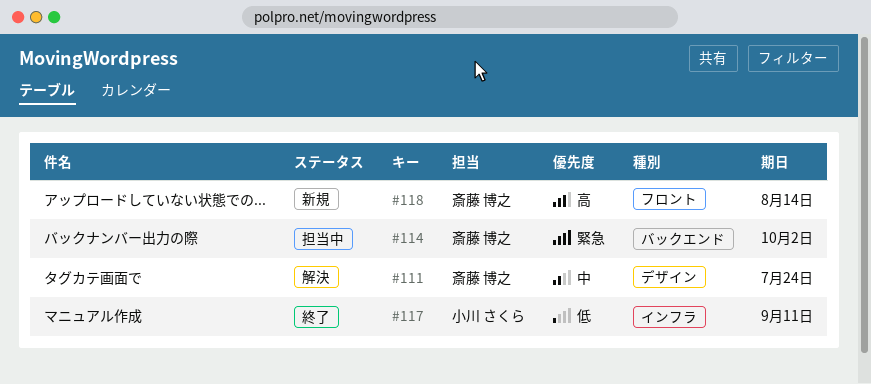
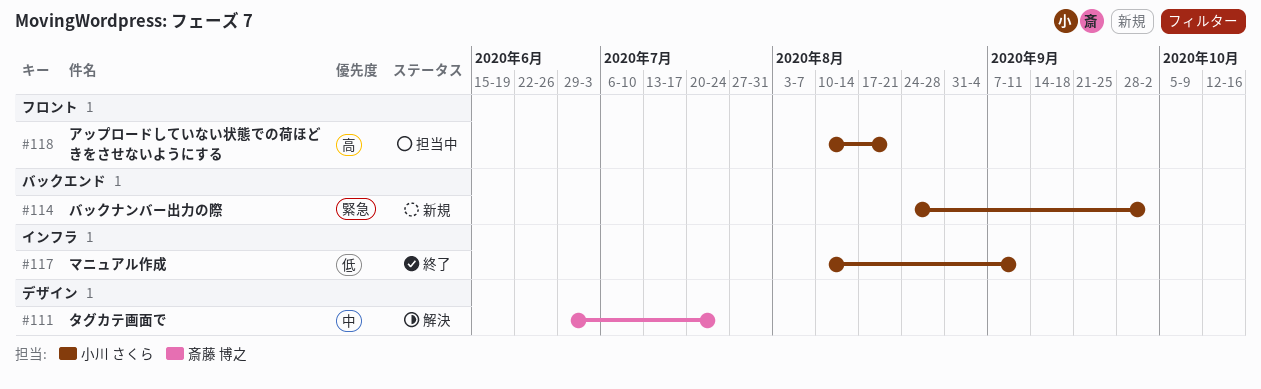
#114, status: 担当中 -> 新規
#114, owner: 斎藤 博之 -> 小川 さくら
#118, status: 新規 -> 担当中
#118, owner: 斎藤 博之 -> 小川 さくら
#118, due: Aug 14 -> Aug 21

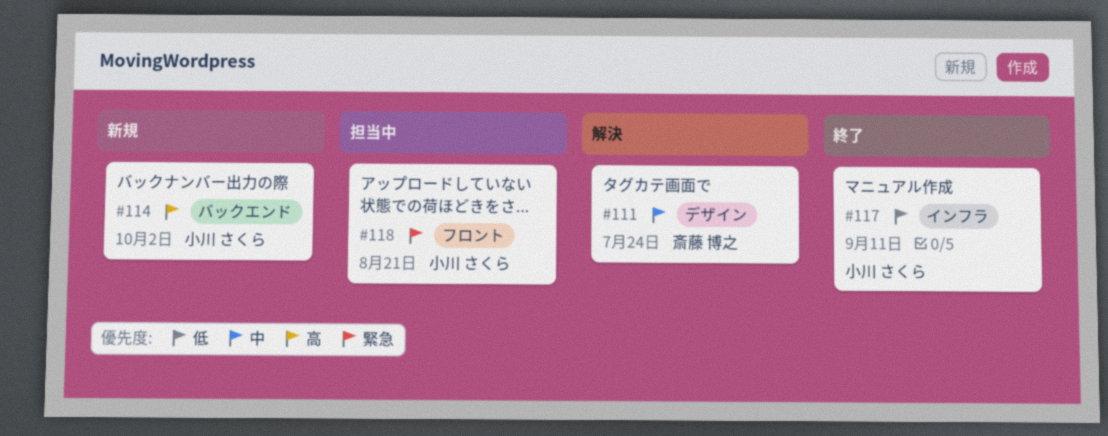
#114, priority: 緊急 -> 高
#118, priority: 高 -> 緊急

